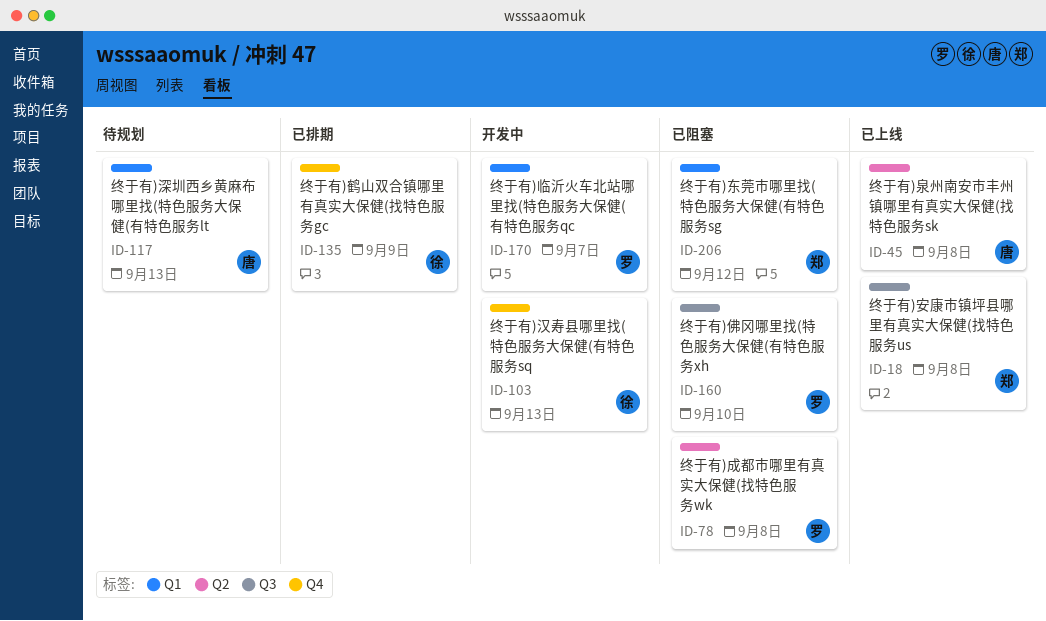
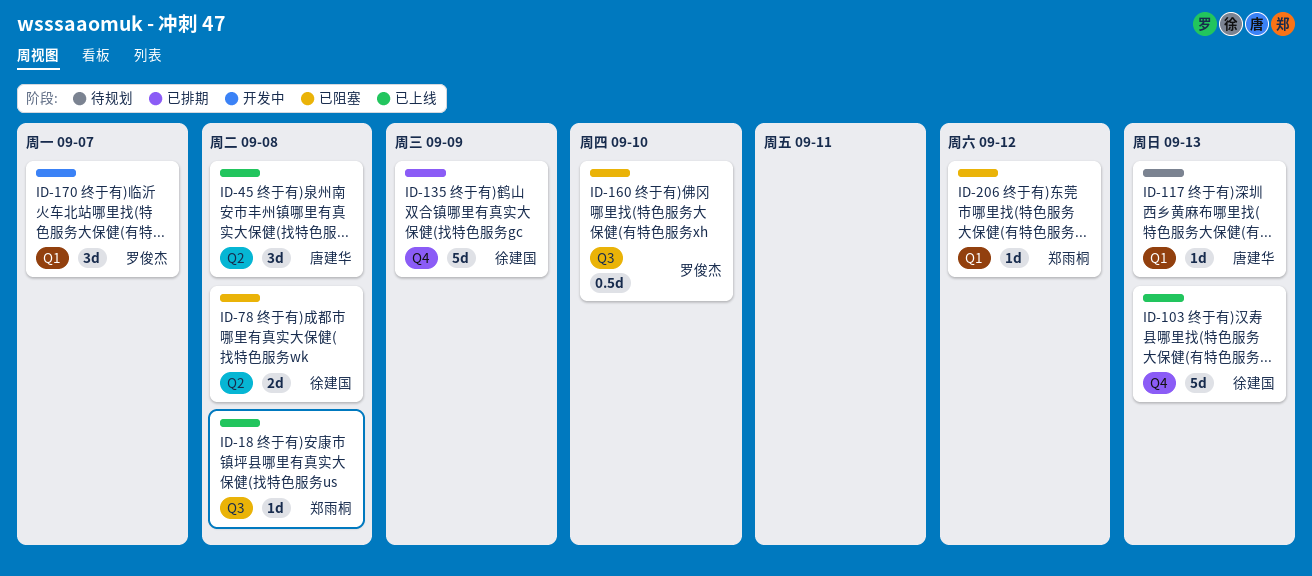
ID-78, owner: 罗俊杰 -> 徐建国
ID-103, status: 开发中 -> 已上线

